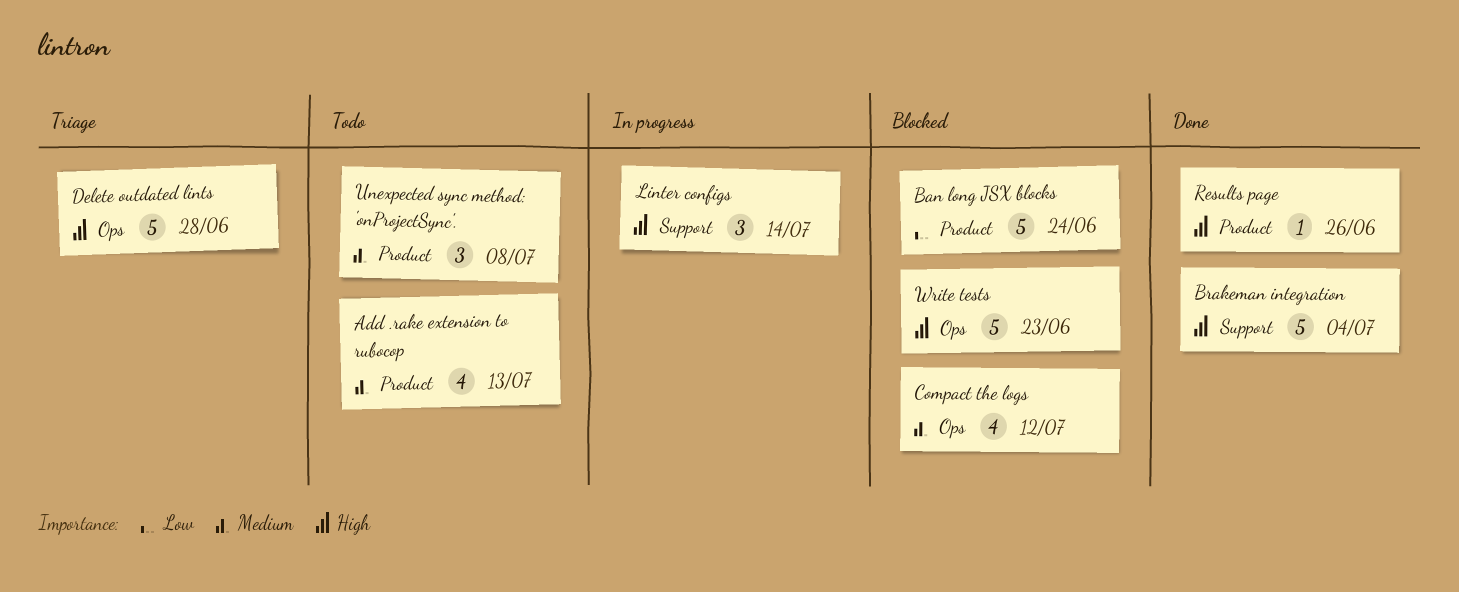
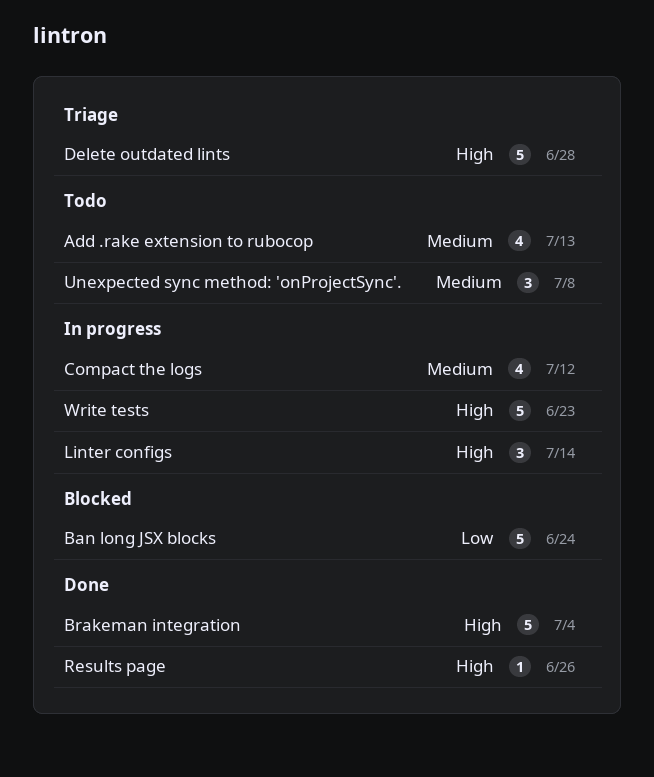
Compact the logs, status: Blocked -> In progress
Write tests, status: Blocked -> In progress

